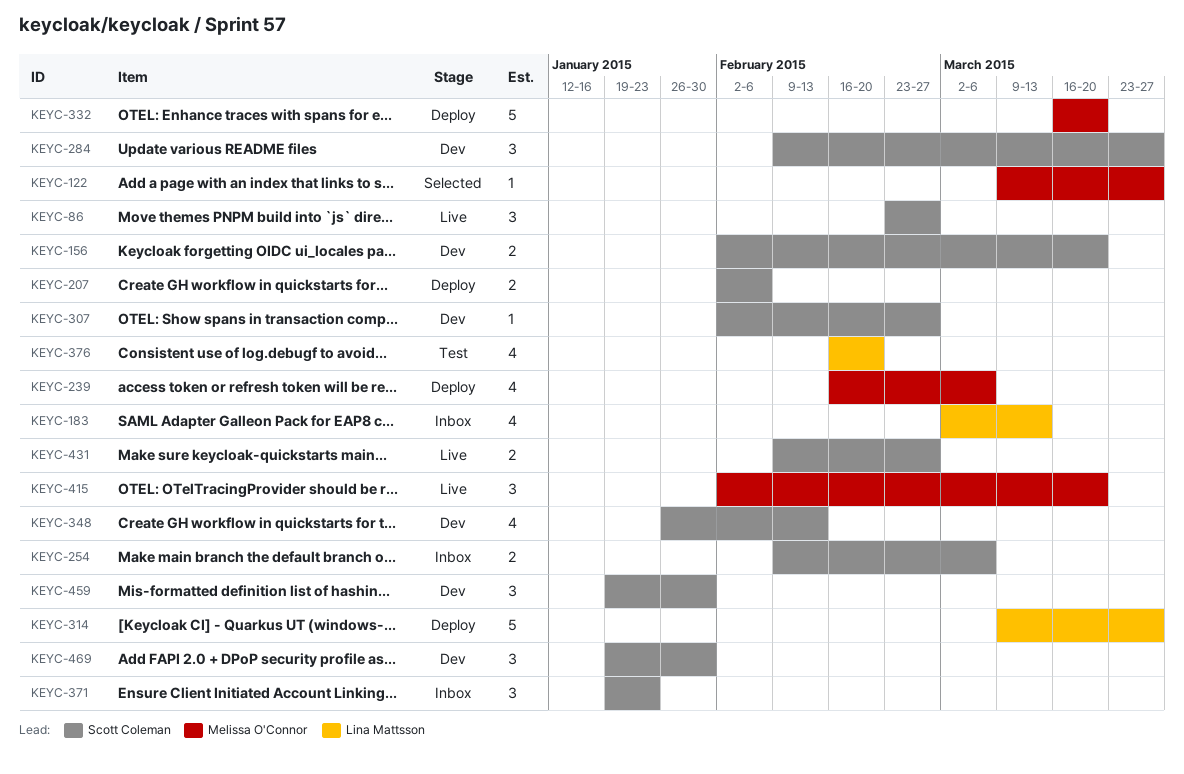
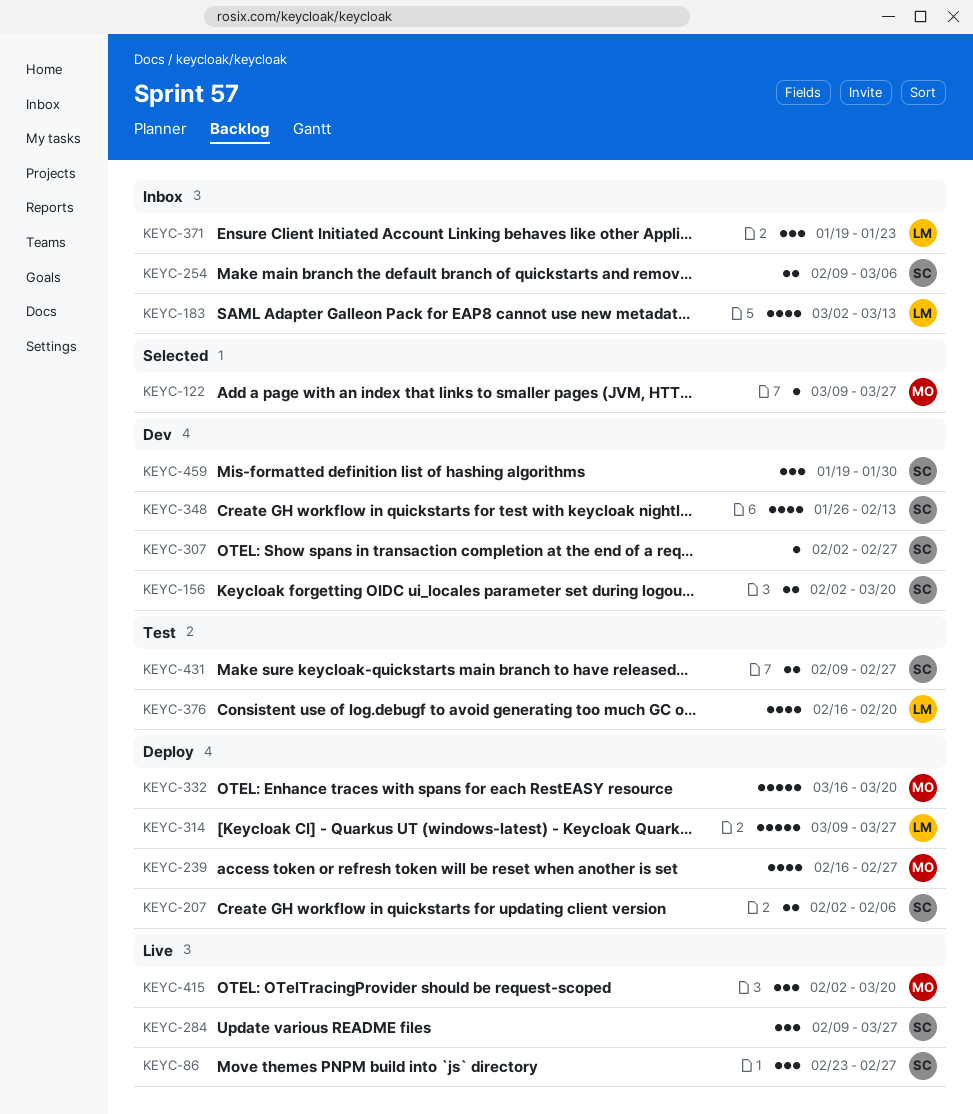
KEYC-239, due: Mar 6 -> Feb 27
KEYC-284, status: Dev -> Live
KEYC-371, owner: Scott Coleman -> Lina Mattsson
KEYC-431, status: Live -> Test
KEYC-469: present -> none

